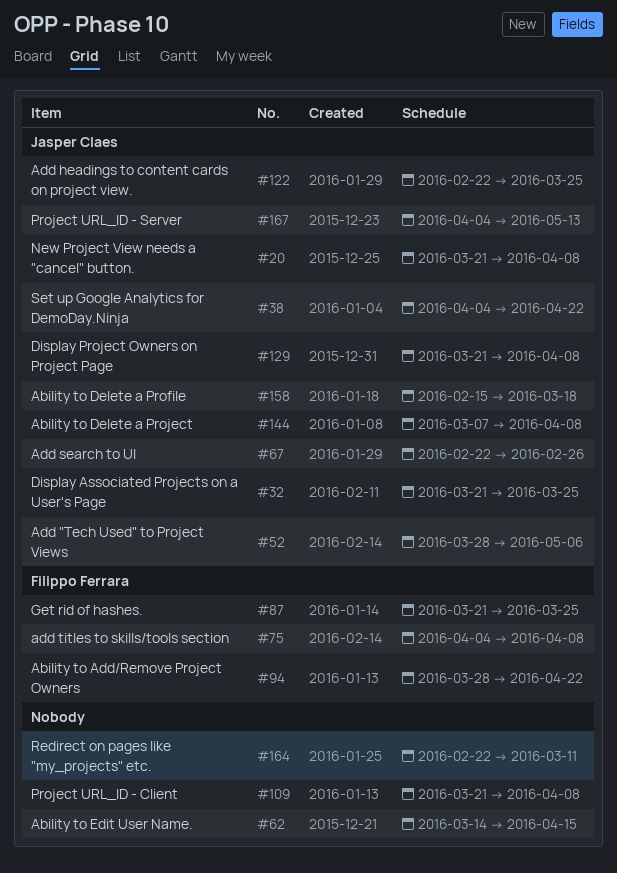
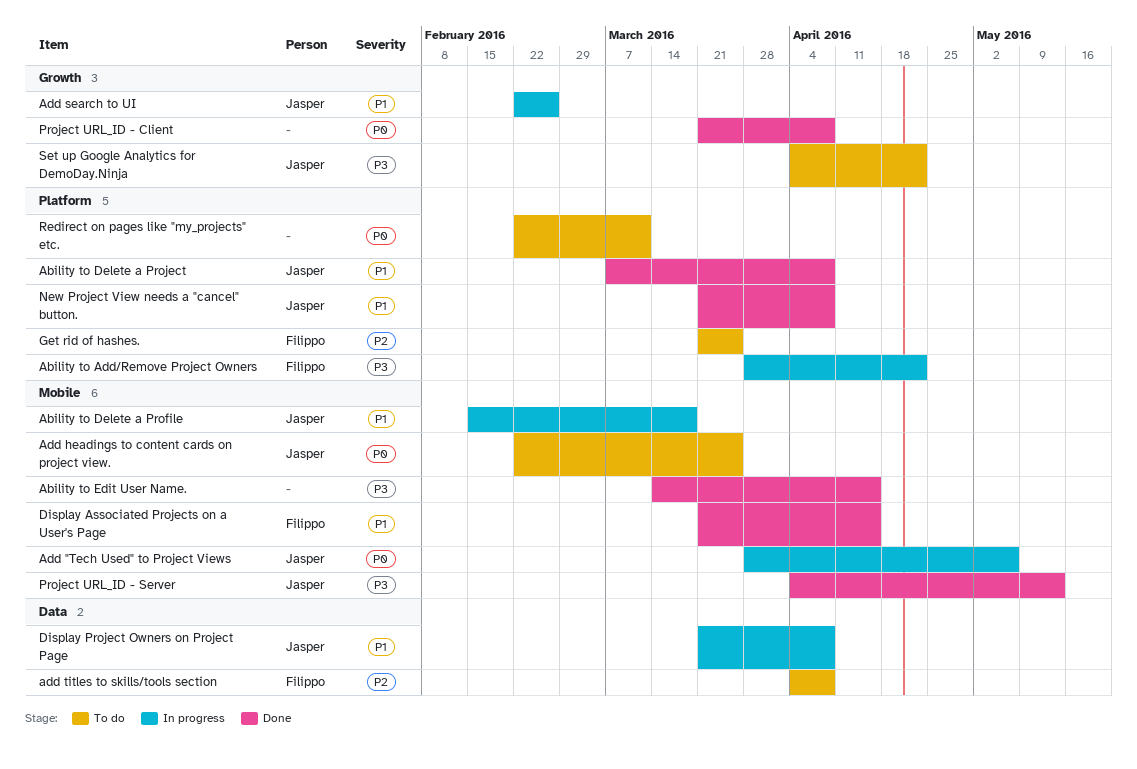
Display Associated Projects on a User's Page, owner: Jasper Claes -> Filippo Ferrara
Display Associated Projects on a User's Page, due: Mar 25 -> Apr 15

